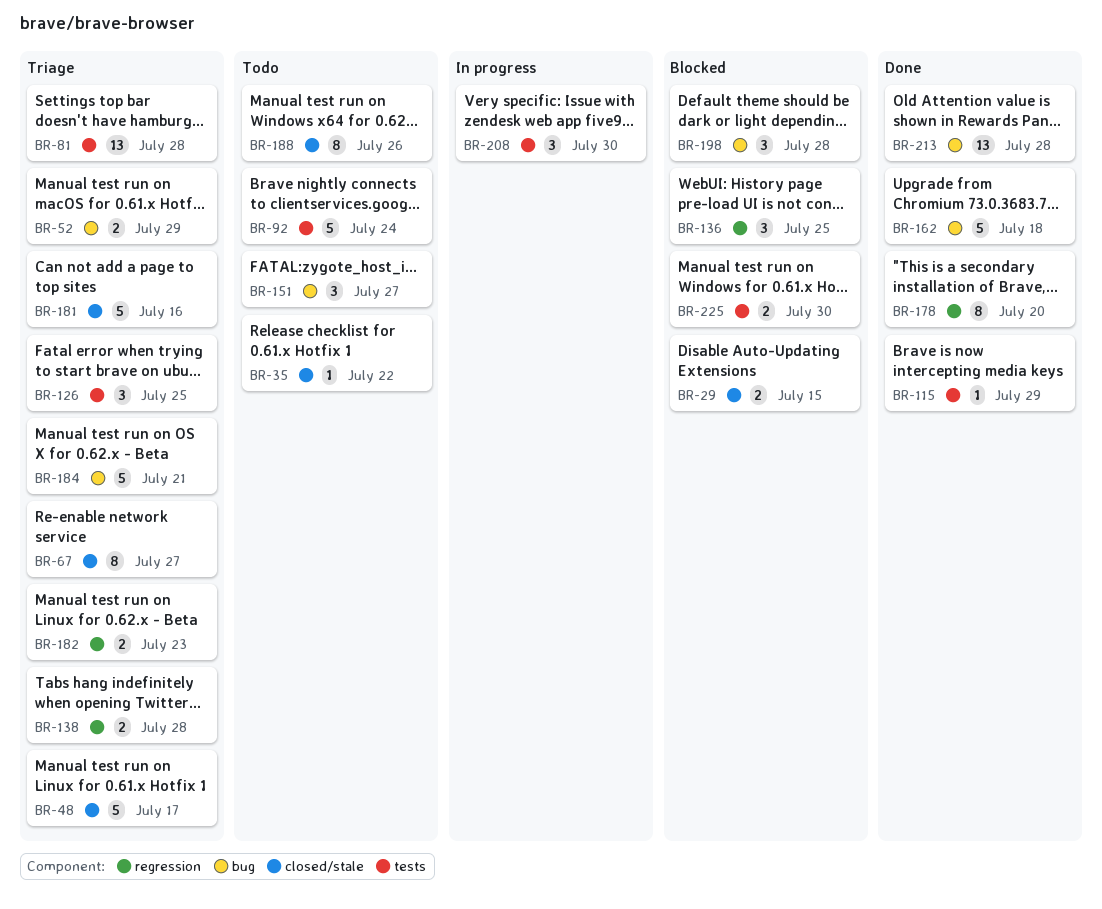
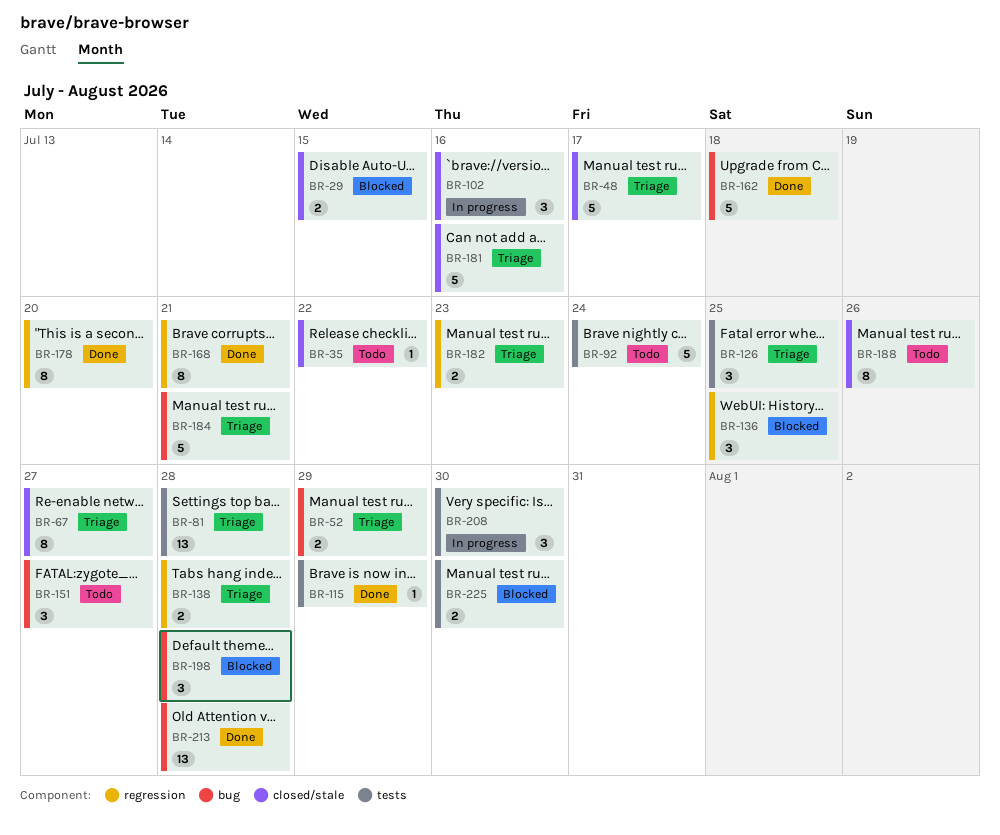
BR-102: none -> present
BR-168: none -> present

